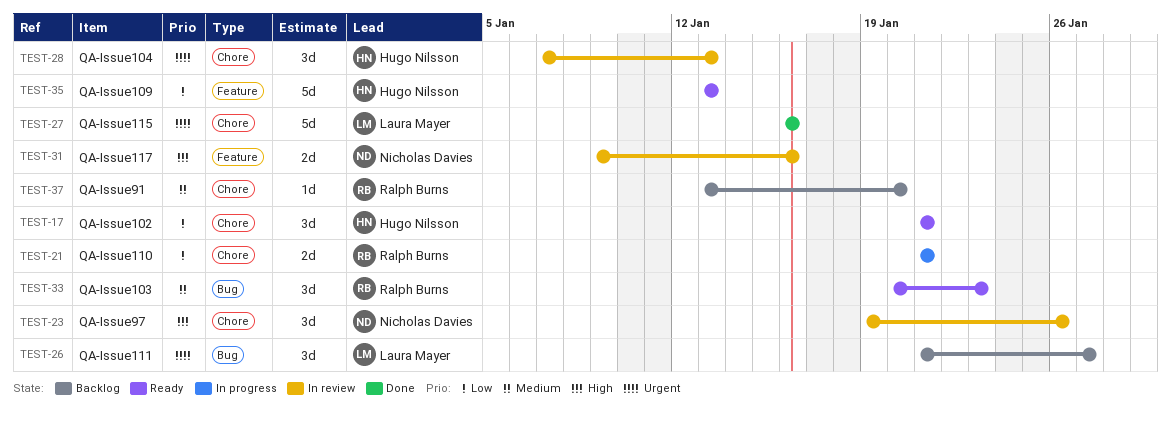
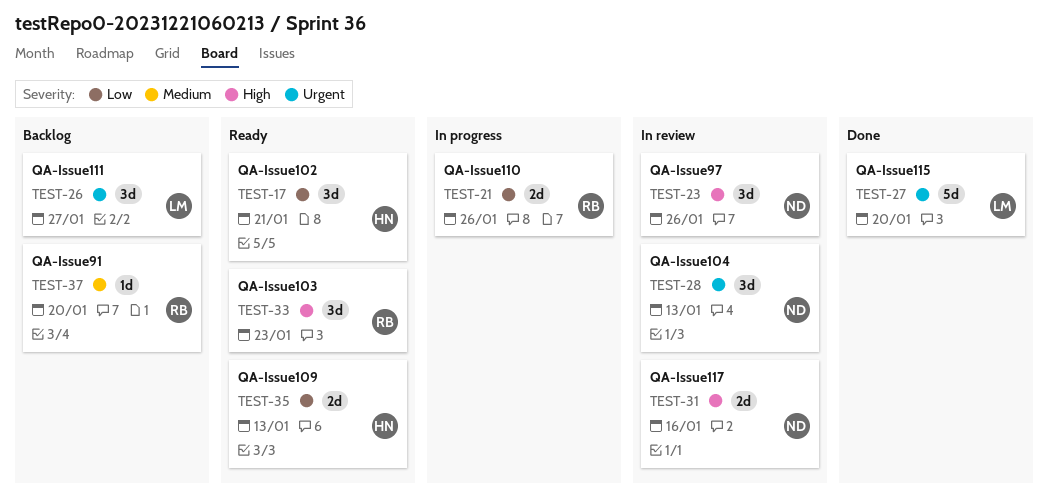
TEST-21, due: Jan 21 -> Jan 26
TEST-27, due: Jan 16 -> Jan 20
TEST-28, owner: Hugo Nilsson -> Nicholas Davies
TEST-33, priority: Medium -> High
TEST-35, estimate: 5d -> 2d

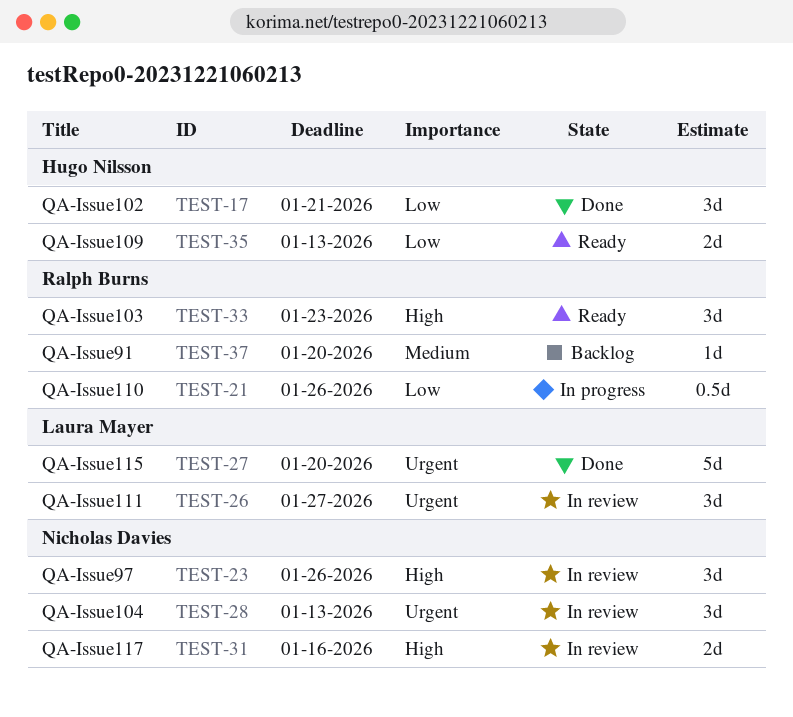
TEST-17, status: Ready -> Done
TEST-21, estimate: 2d -> 0.5d
TEST-26, status: Backlog -> In review

